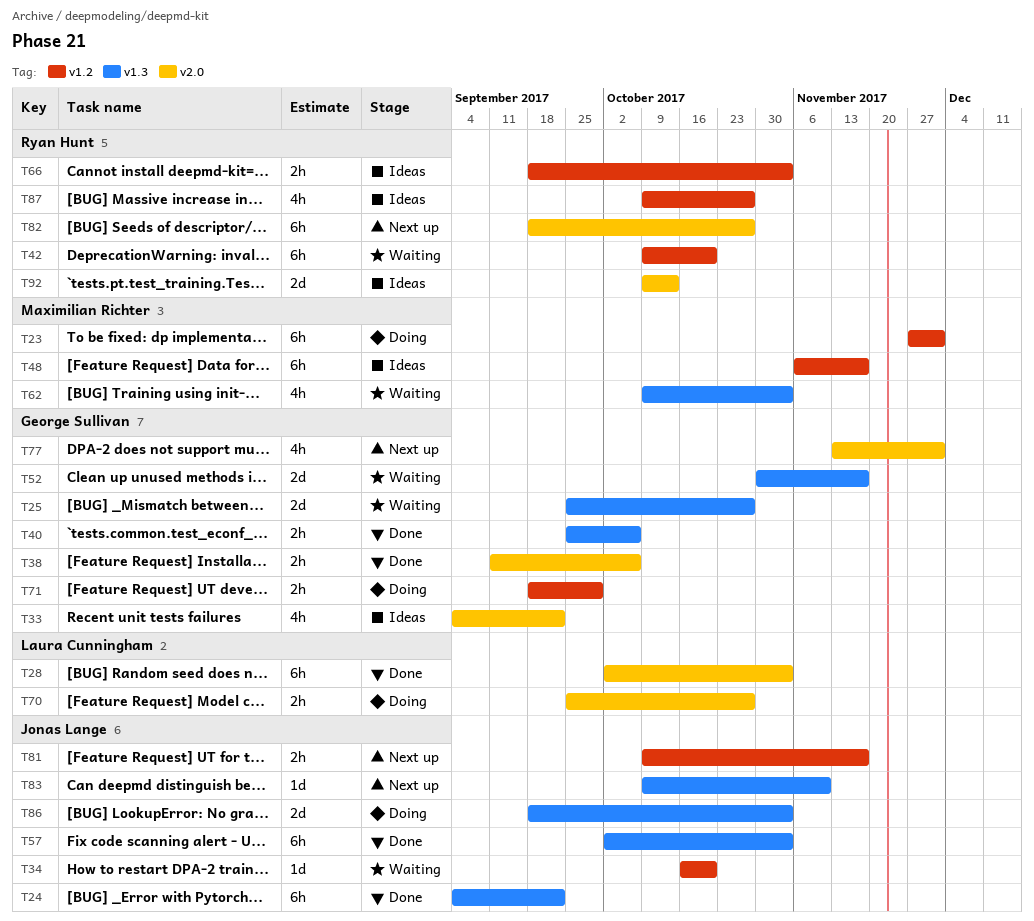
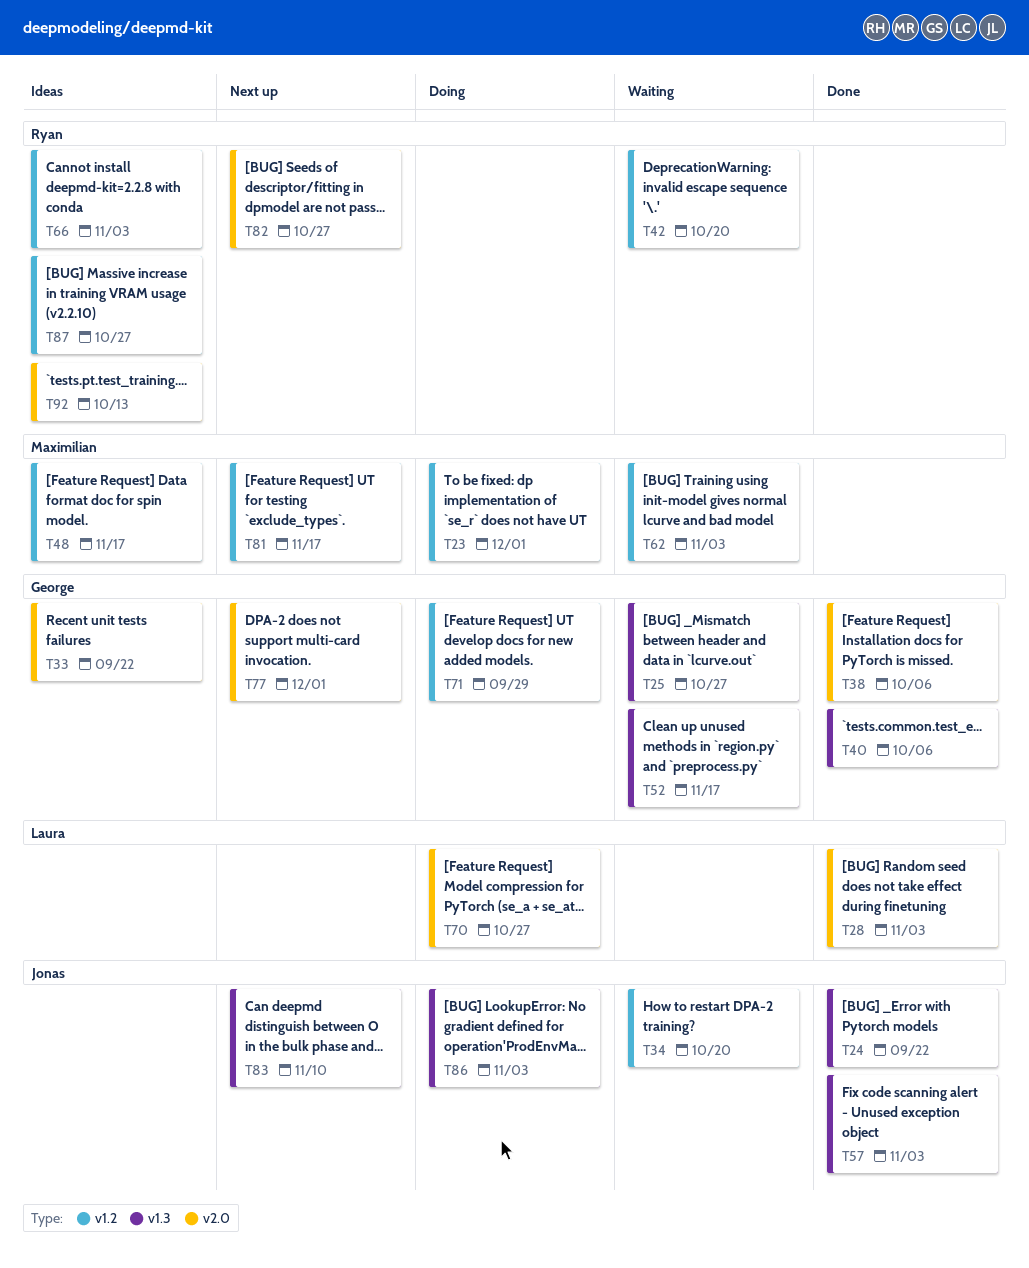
T62, label: v1.3 -> v1.2
T81, owner: Jonas Lange -> Maximilian Richter

